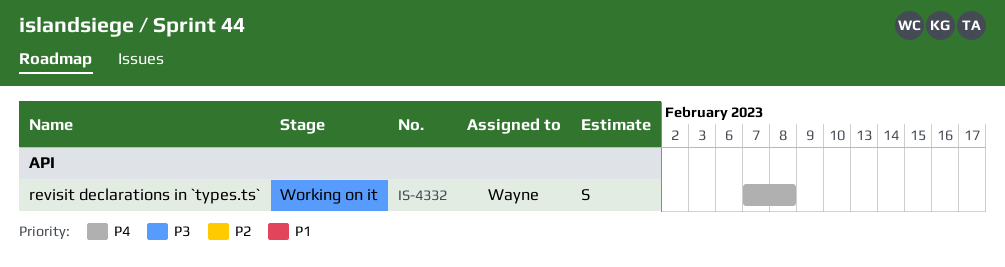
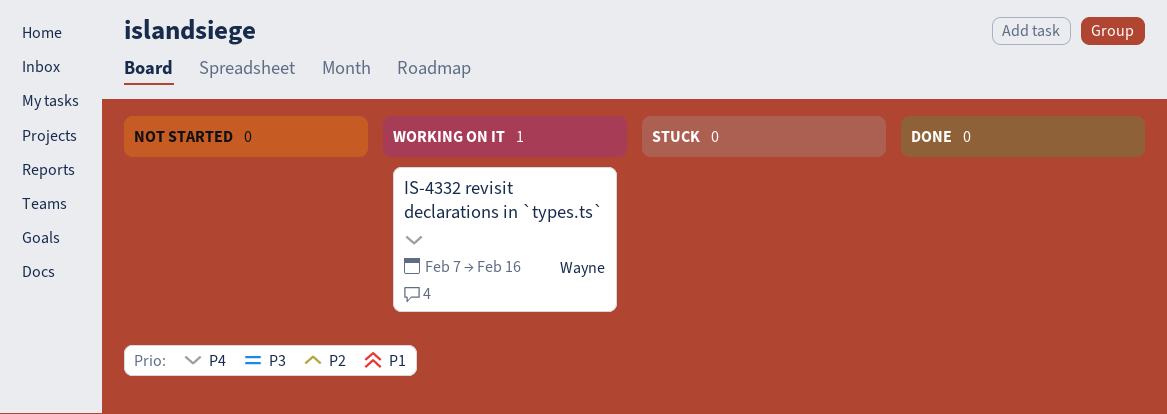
IS-4332, due: Feb 8 -> Feb 16

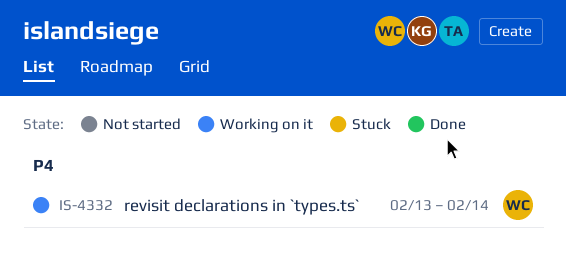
IS-4332, start: Feb 7 -> Feb 13
IS-4332, due: Feb 16 -> Feb 14

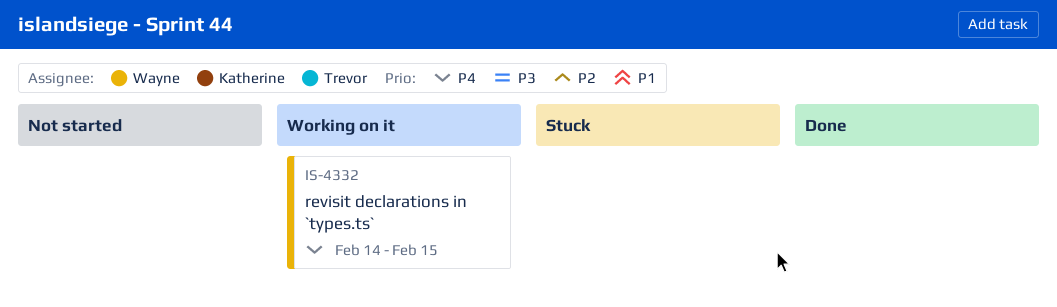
IS-4332, start: Feb 13 -> Feb 14
IS-4332, due: Feb 14 -> Feb 15

